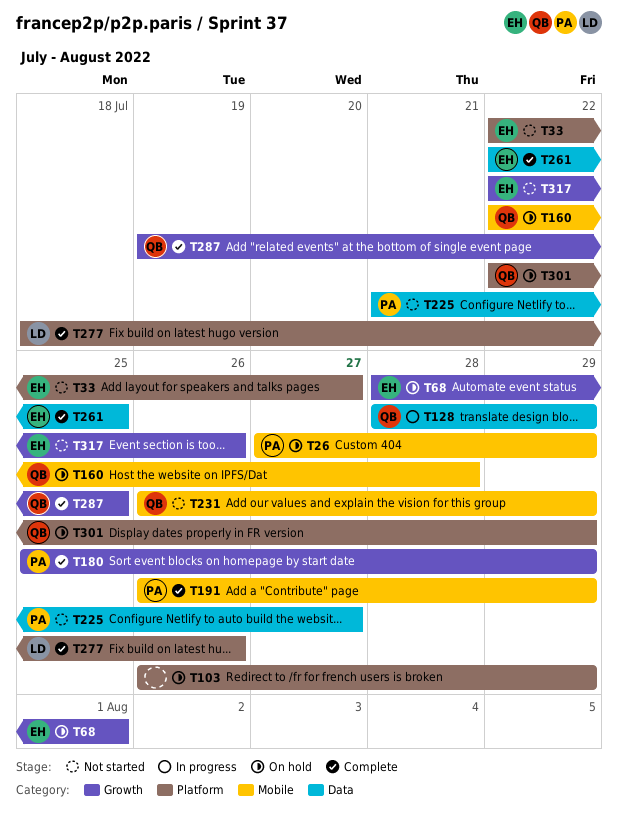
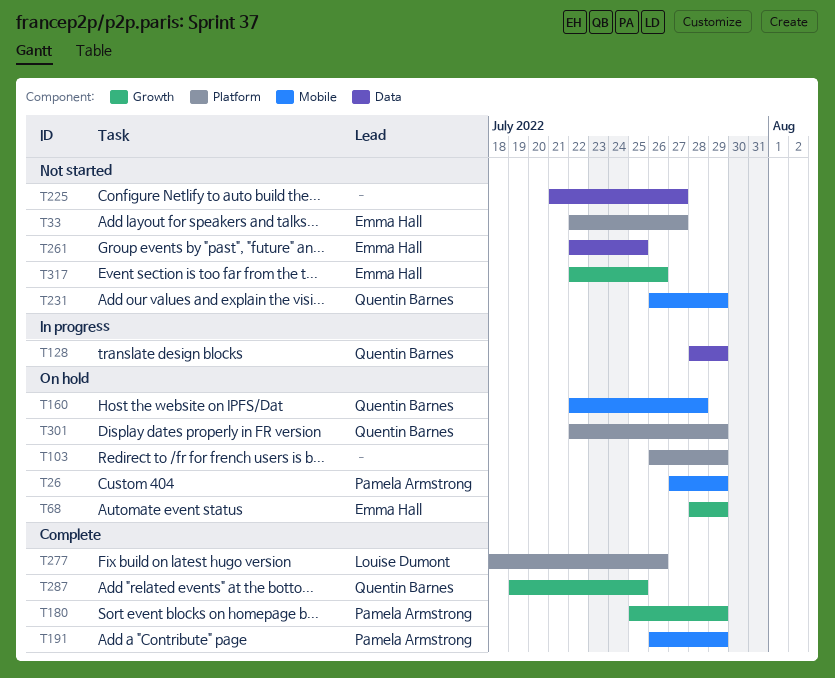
T68, due: Aug 1 -> Jul 29
T225, owner: Pamela Armstrong -> none
T261, status: Complete -> Not started

